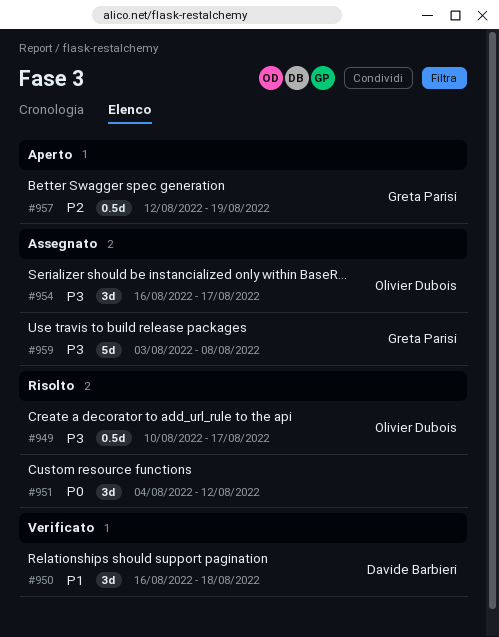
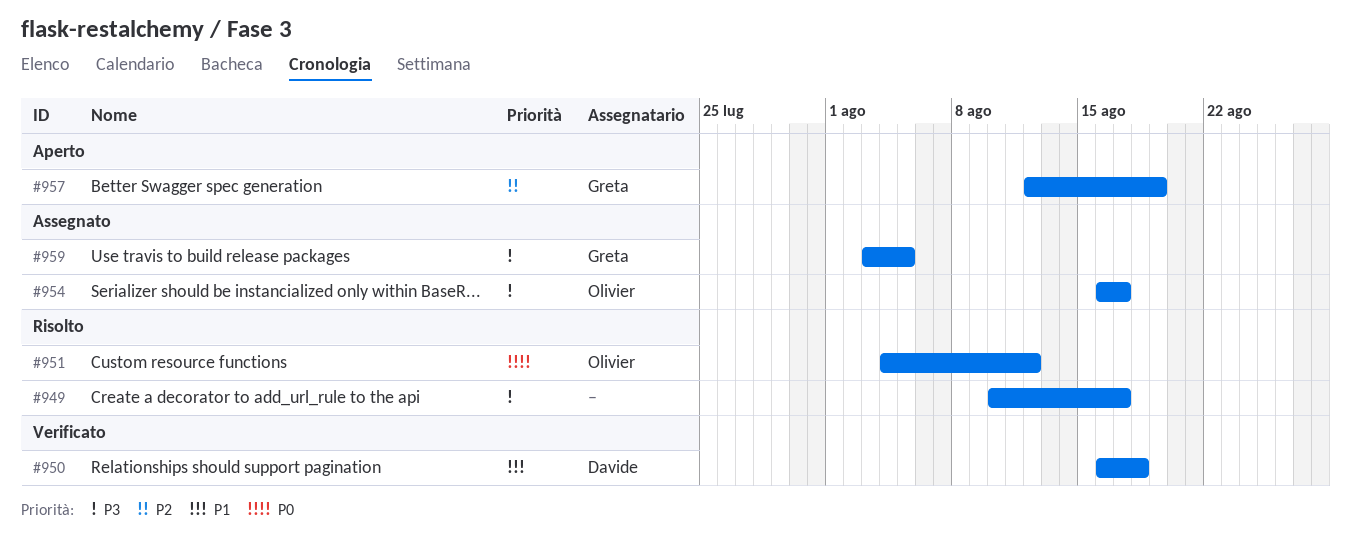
#949, owner: Olivier Dubois -> none
#951, owner: none -> Olivier Dubois
#959, due: Aug 8 -> Aug 5

